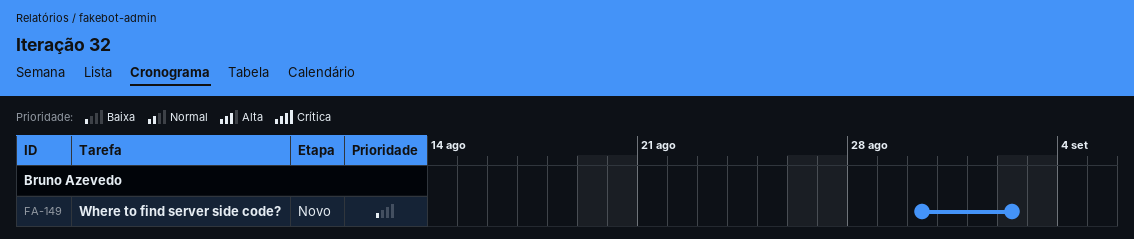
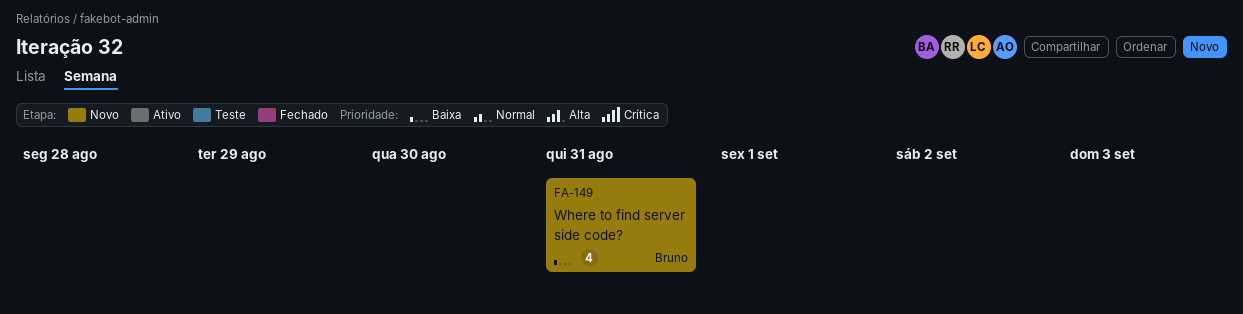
FA-149, due: Sep 2 -> Aug 31

